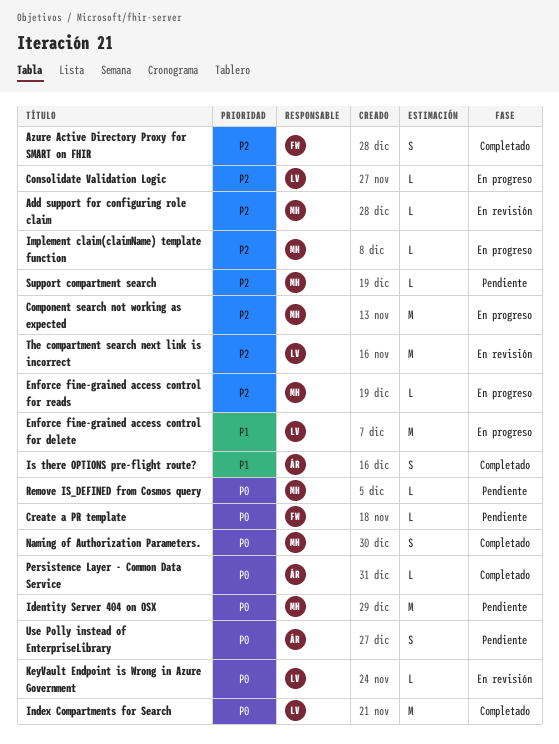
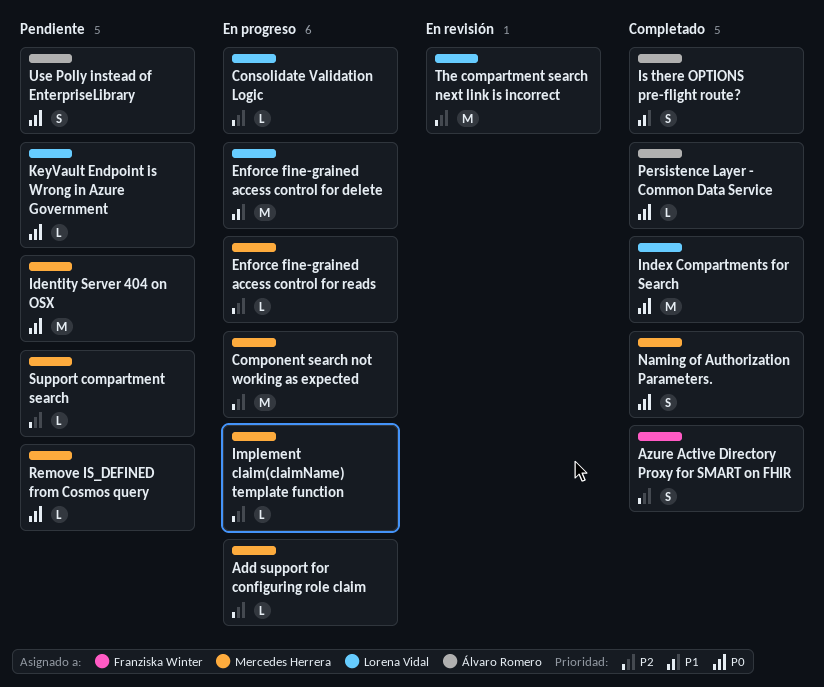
Add support for configuring role claim, status: En revisión -> En progreso
Create a PR template: present -> none
KeyVault Endpoint is Wrong in Azure Government, status: En revisión -> Pendiente

